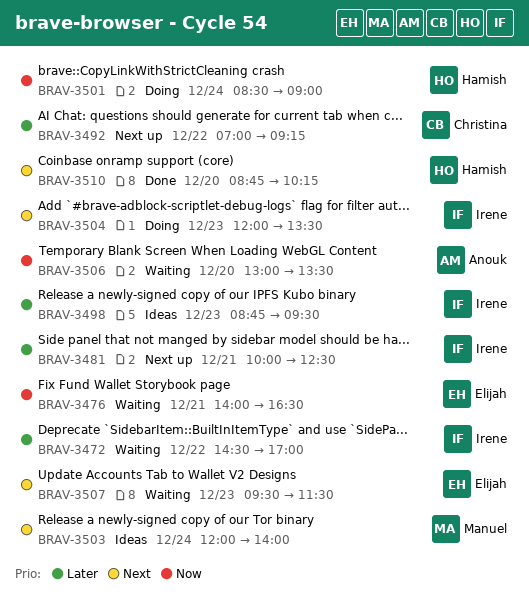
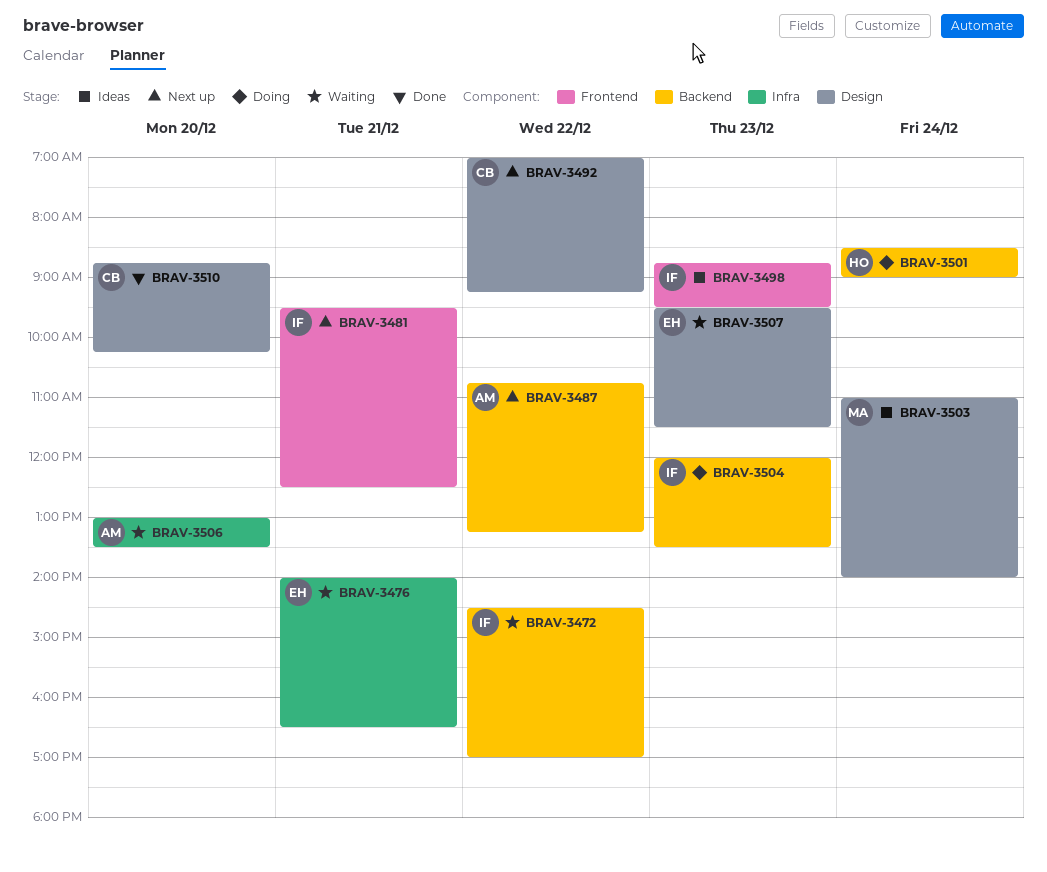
BRAV-3481, begins: 10:00 -> 09:30
BRAV-3487: none -> present
BRAV-3503, begins: 12:00 -> 11:00
BRAV-3510, owner: Hamish -> Christina

